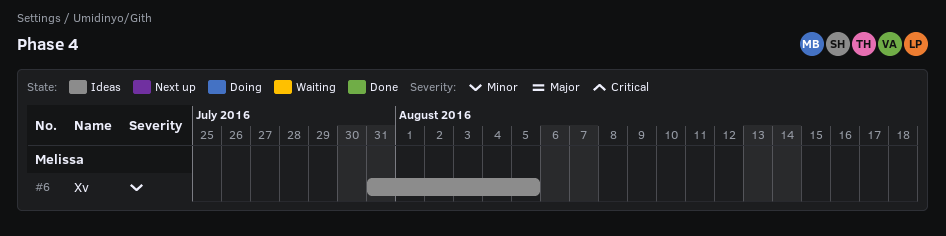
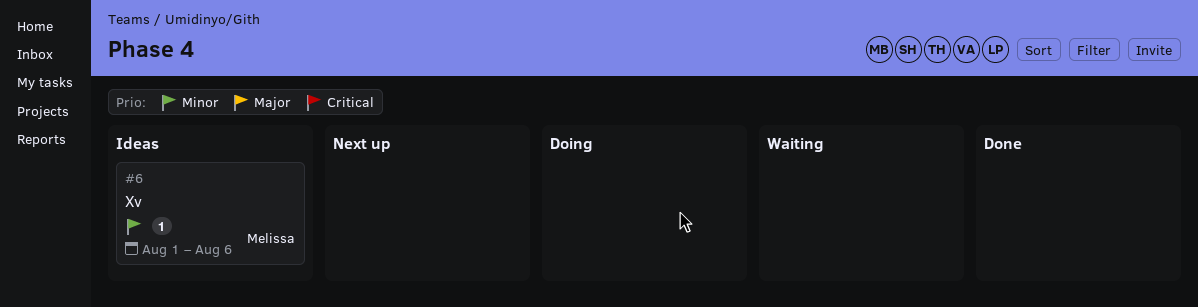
#6, start: Jul 31 -> Aug 1
#6, due: Aug 5 -> Aug 6

